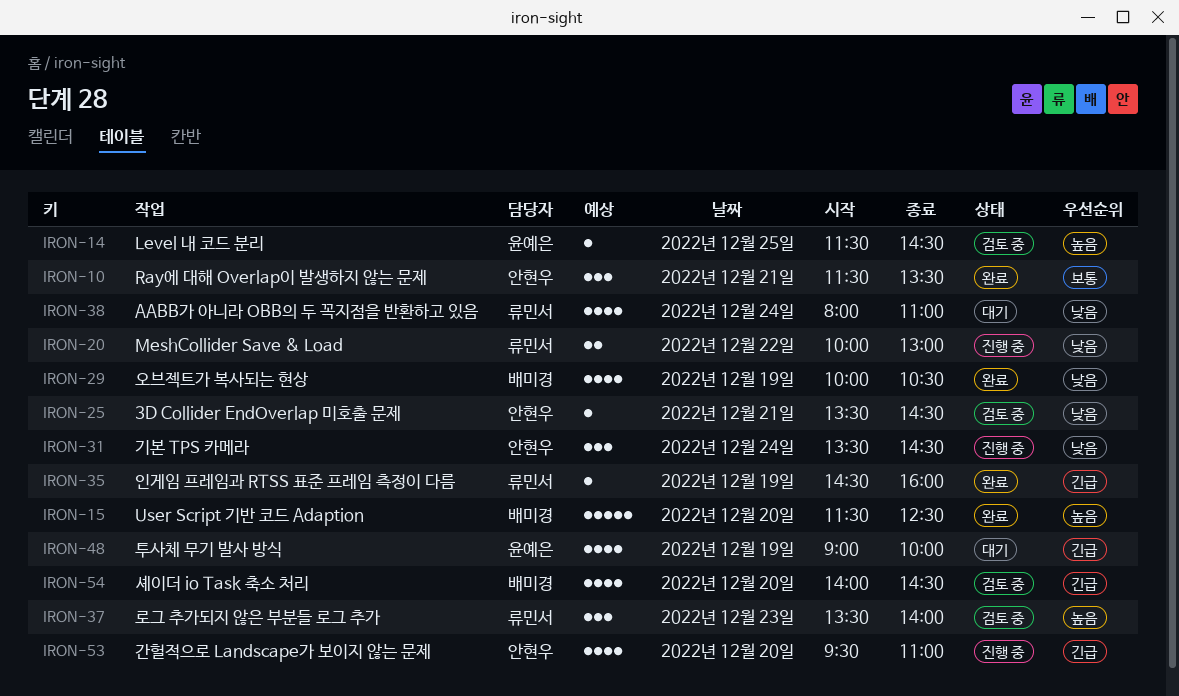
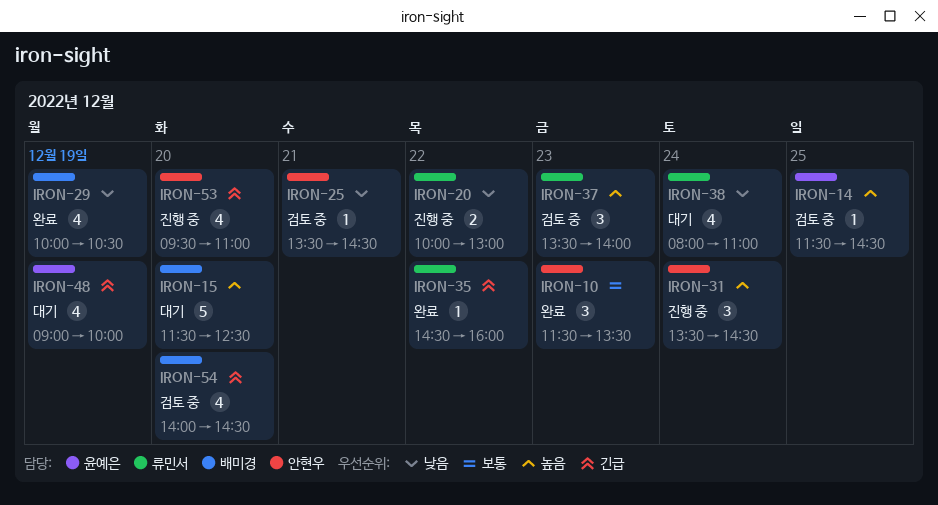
IRON-10, day: Dec 21 -> Dec 23
IRON-15, status: 완료 -> 대기
IRON-31, priority: 낮음 -> 높음
IRON-35, day: Dec 19 -> Dec 22

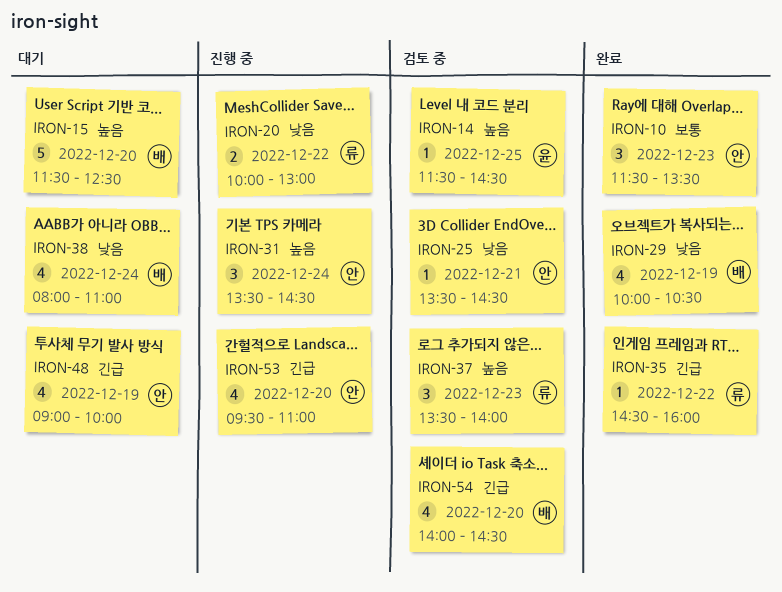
IRON-38, owner: 류민서 -> 배미경
IRON-48, owner: 윤예은 -> 안현우

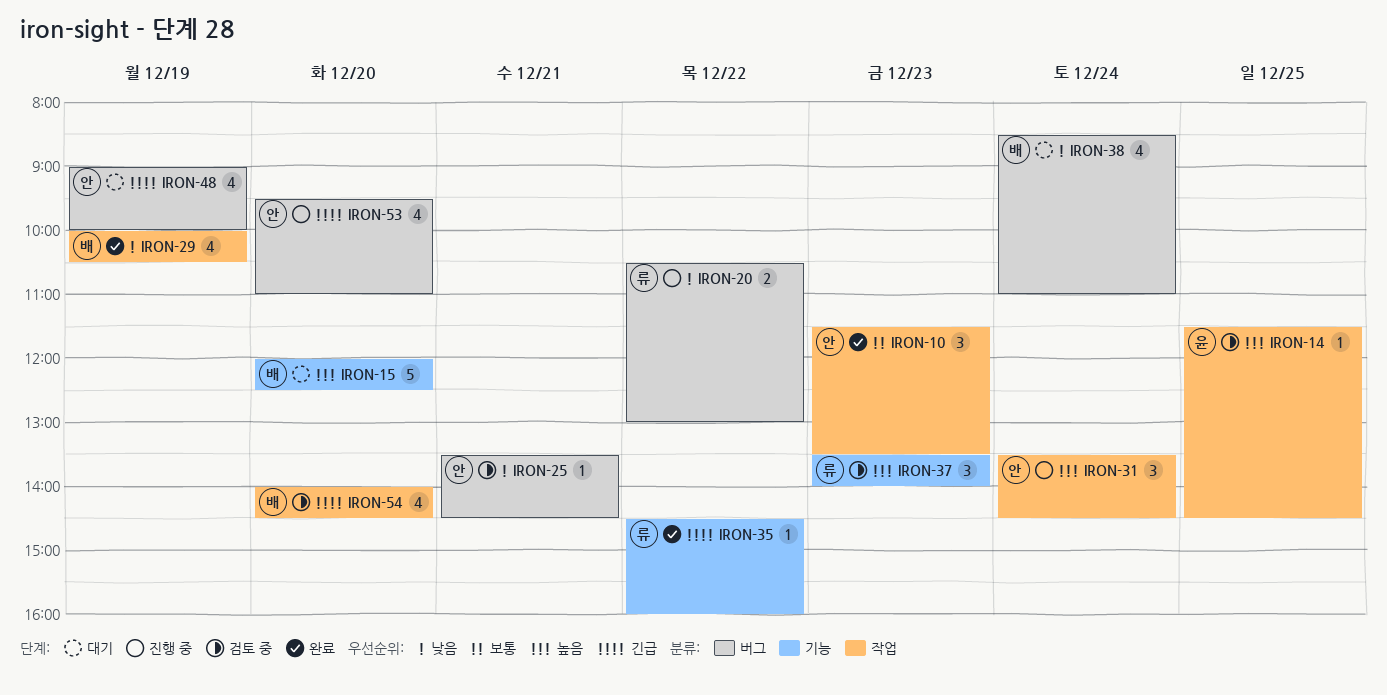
IRON-15, begins: 11:30 -> 12:00
IRON-20, begins: 10:00 -> 10:30
IRON-38, begins: 08:00 -> 08:30

